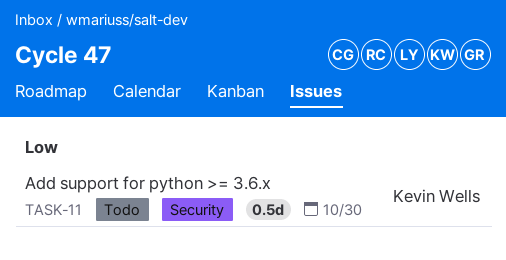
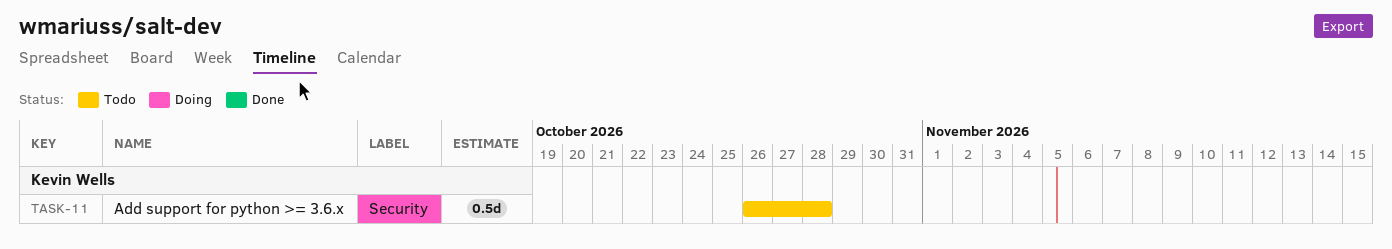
TASK-11, due: Oct 30 -> Oct 28

